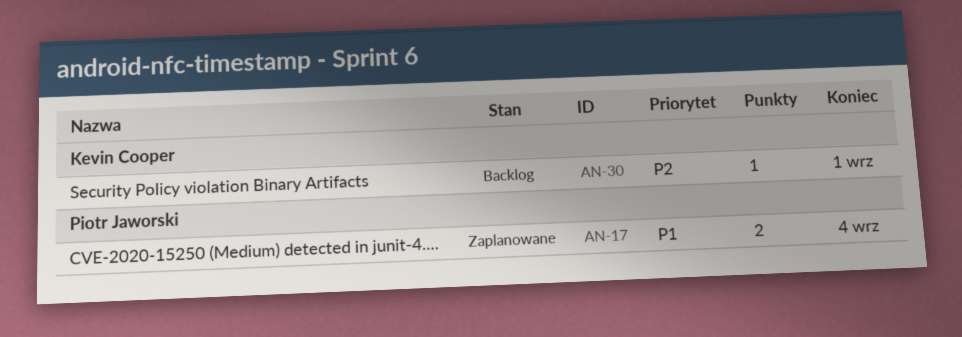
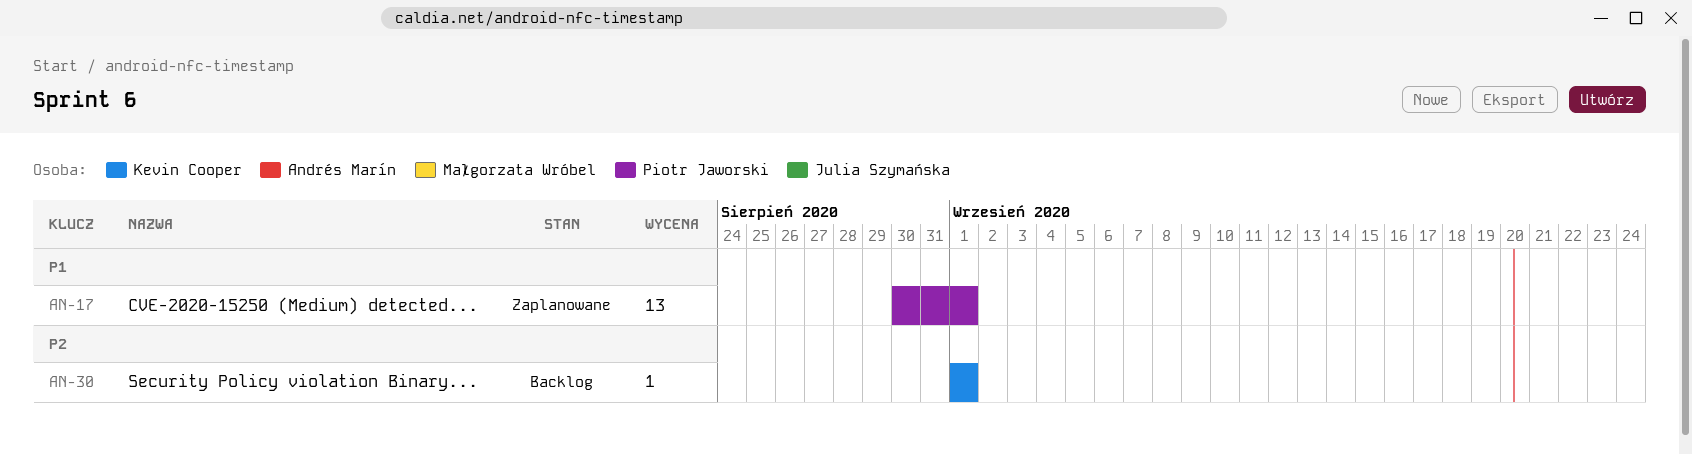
AN-17, estimate: 2 -> 13
AN-17, due: Sep 4 -> Sep 1

